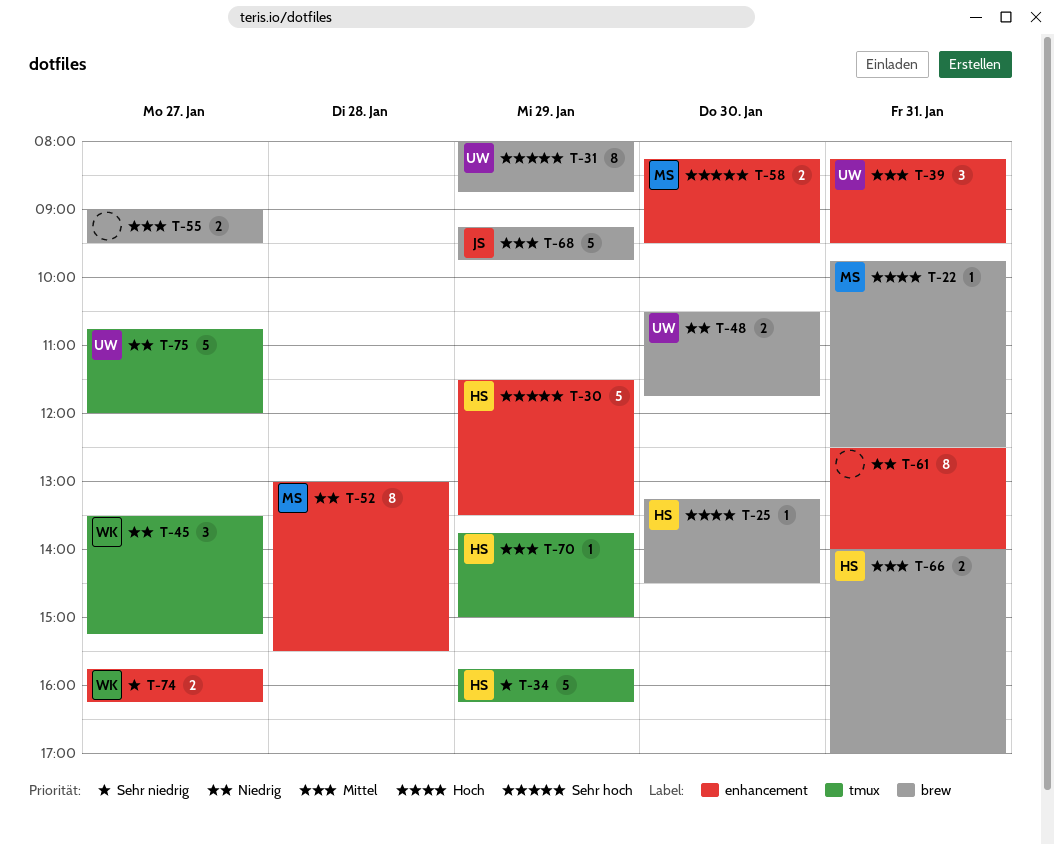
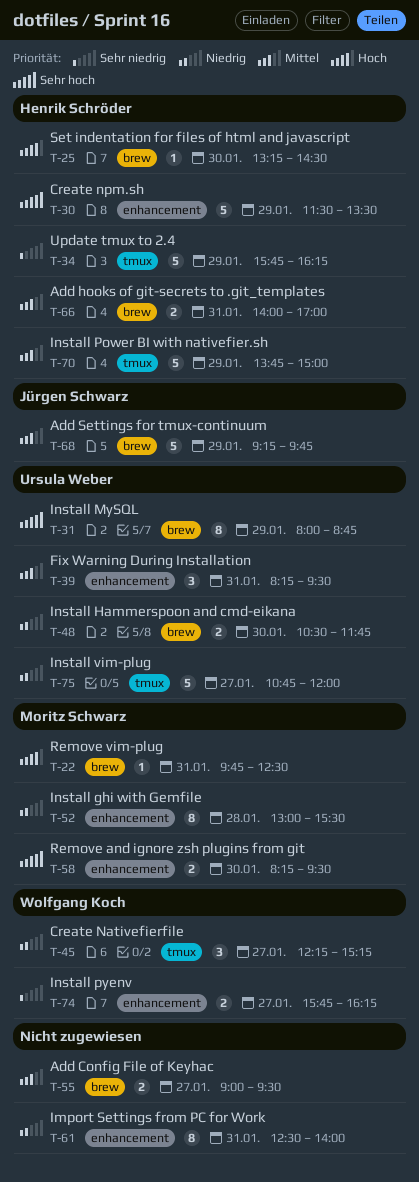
T-45, begins: 13:30 -> 12:15
T-70, estimate: 1 -> 5

